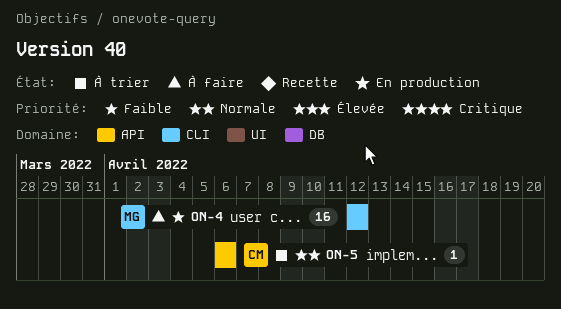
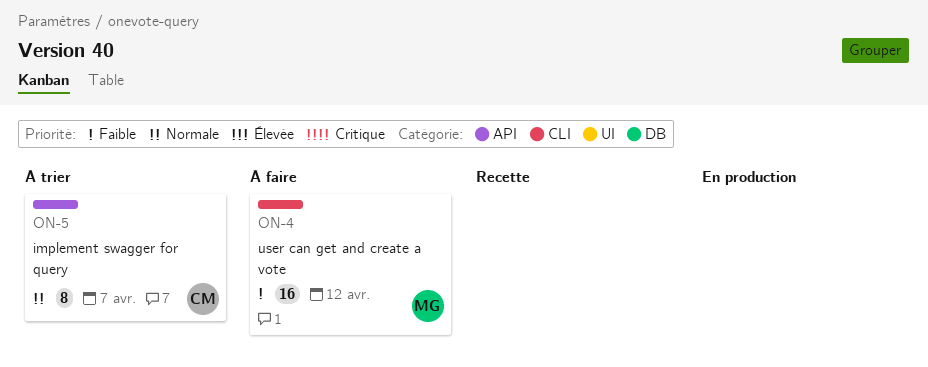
ON-5, estimate: 1 -> 8
ON-5, due: Apr 6 -> Apr 7

